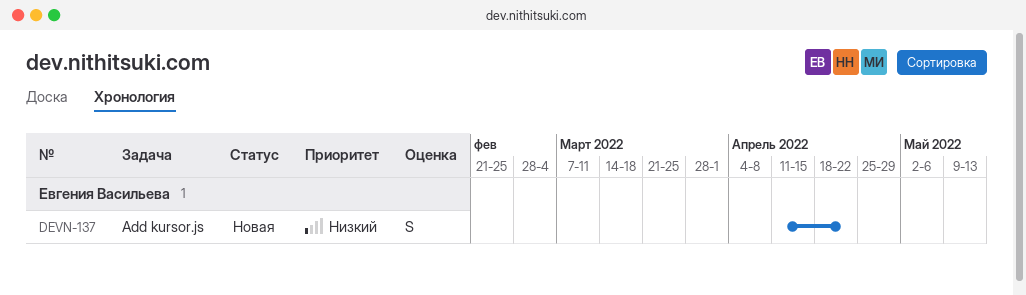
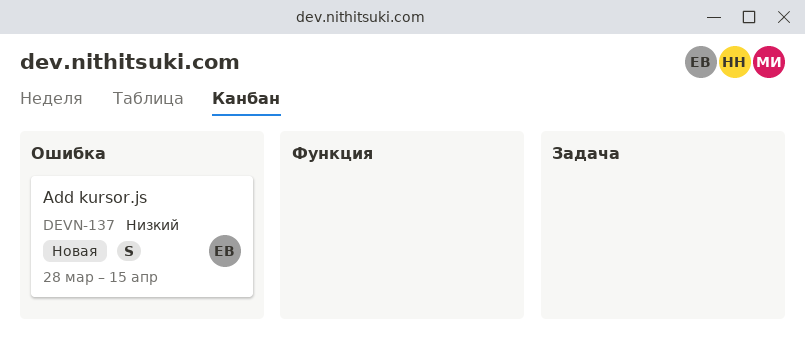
DEVN-137, start: Apr 11 -> Mar 28
DEVN-137, due: Apr 22 -> Apr 15

